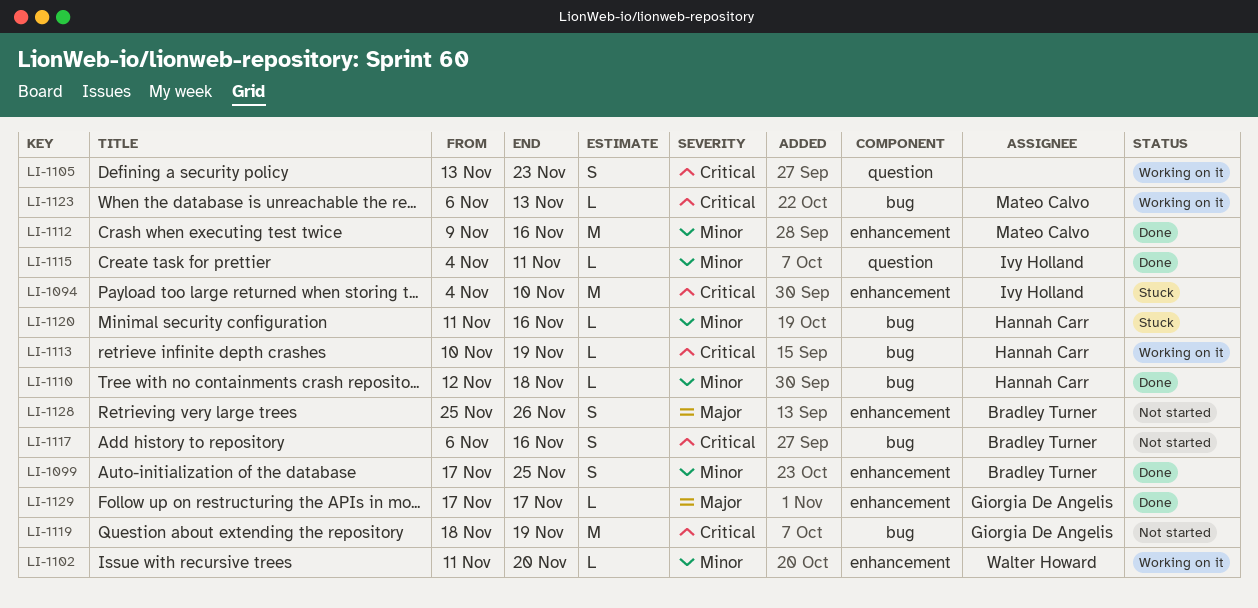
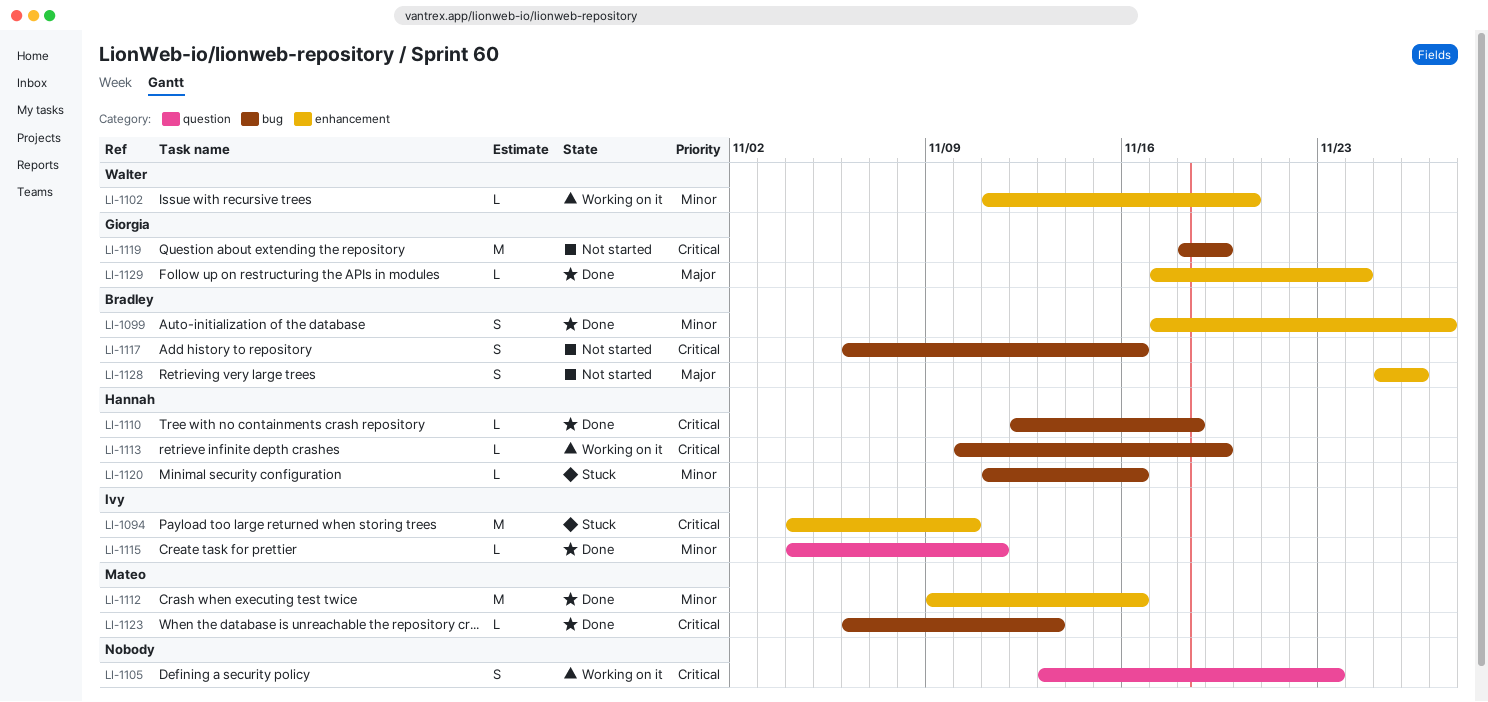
LI-1099, due: Nov 25 -> Nov 27
LI-1110, priority: Minor -> Critical
LI-1123, status: Working on it -> Done
LI-1129, due: Nov 17 -> Nov 24

